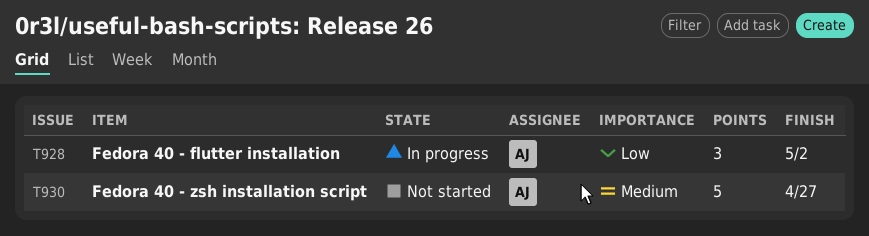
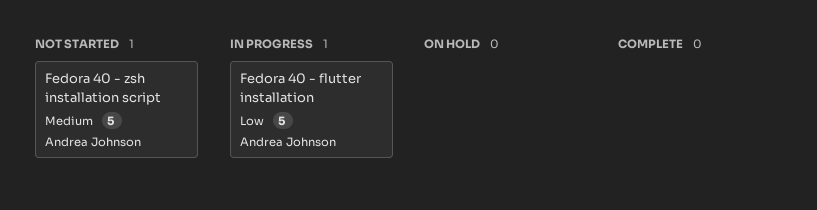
Fedora 40 - flutter installation, estimate: 3 -> 5

